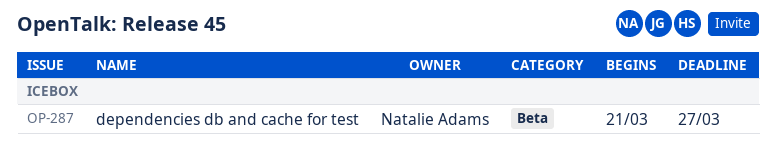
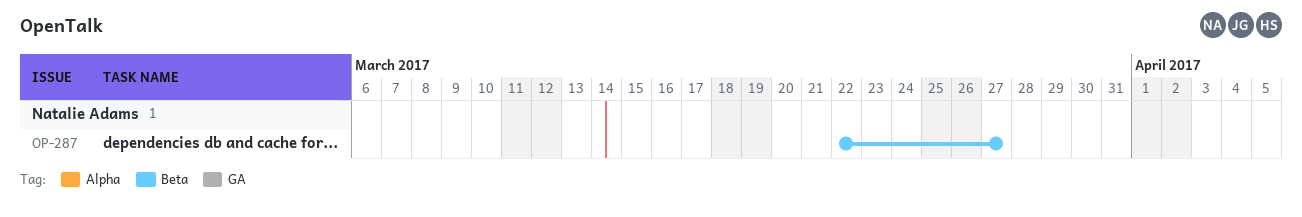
OP-287, start: Mar 21 -> Mar 22

